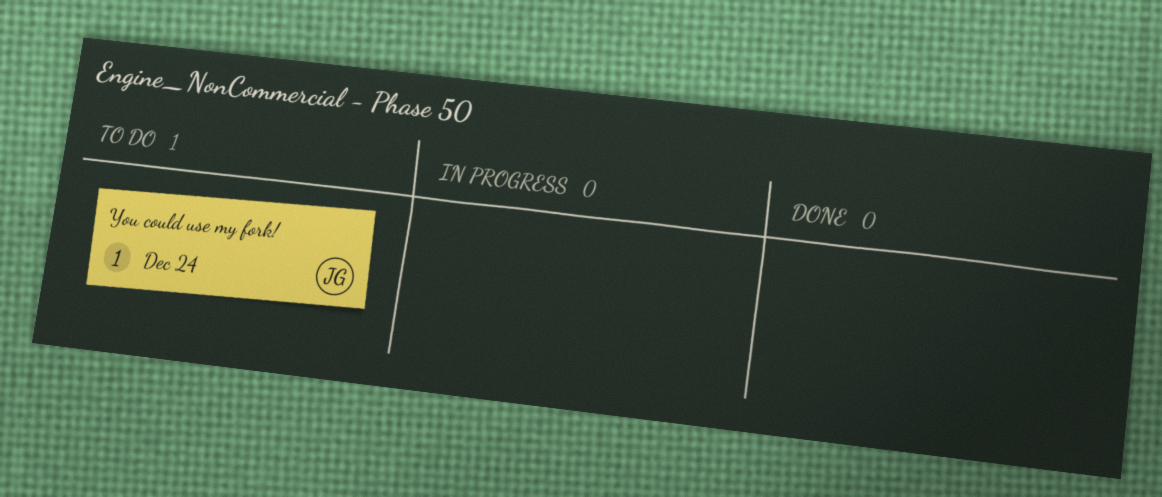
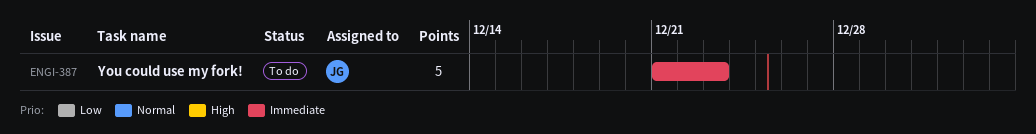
You could use my fork!, estimate: 1 -> 5
You could use my fork!, due: Dec 24 -> Dec 23

